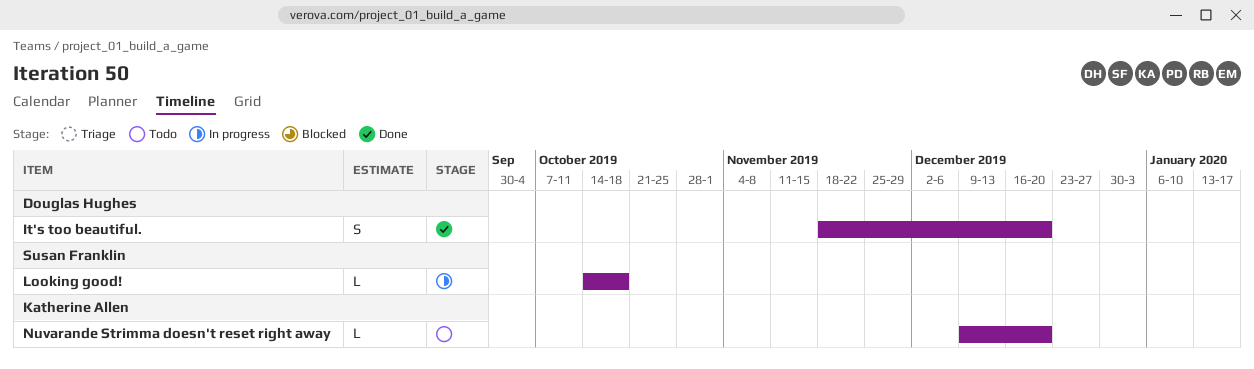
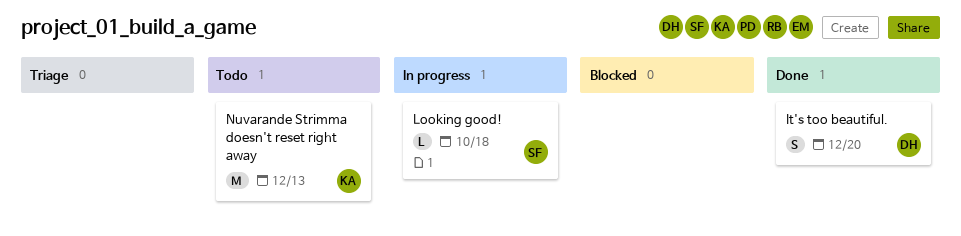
Nuvarande Strimma doesn't reset right away, estimate: L -> M
Nuvarande Strimma doesn't reset right away, due: Dec 20 -> Dec 13

